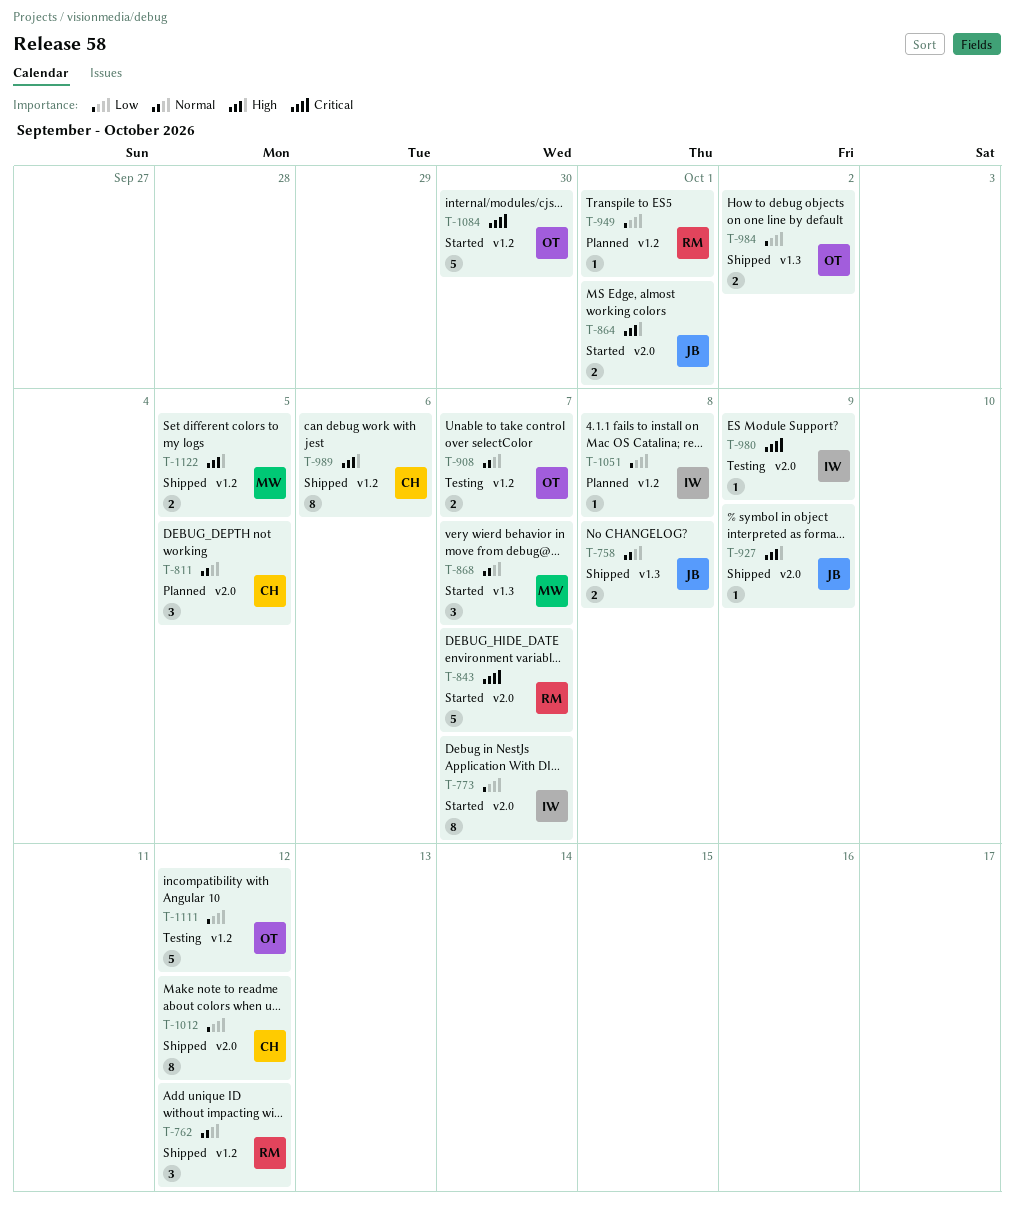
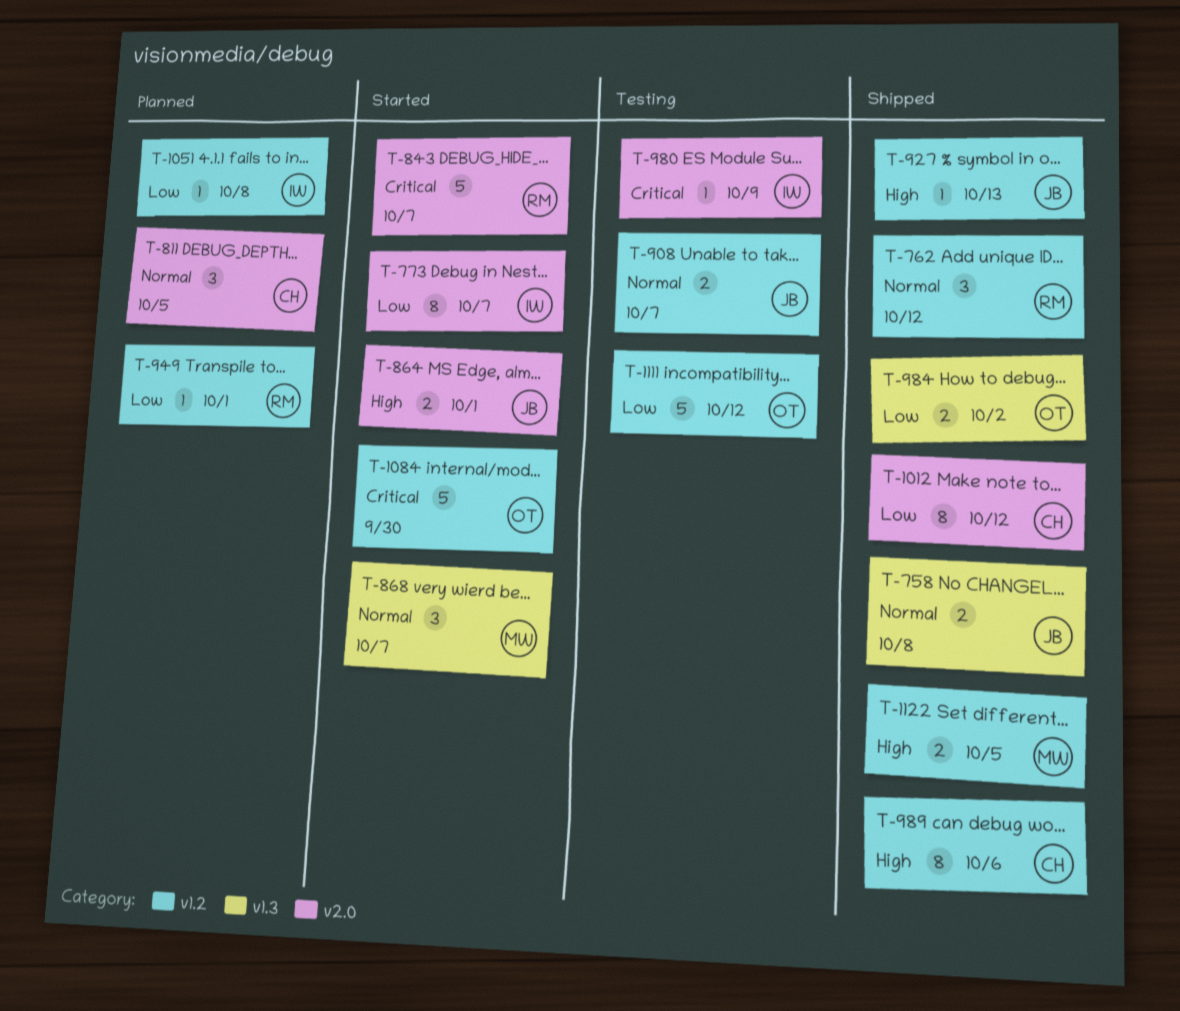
T-908, owner: OT -> JB
T-927, label: v2.0 -> v1.2
T-927, due: Oct 9 -> Oct 13

